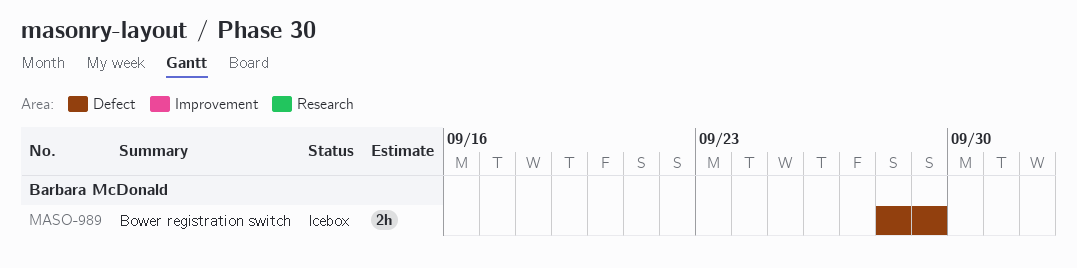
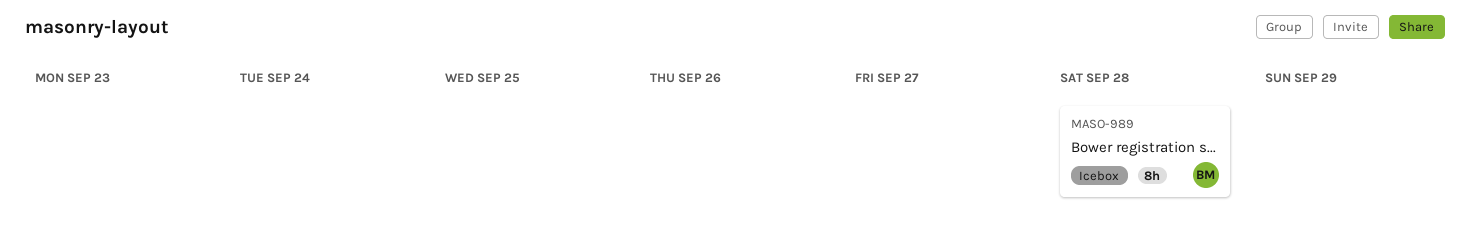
MASO-989, estimate: 2h -> 8h
MASO-989, due: Sep 29 -> Sep 28

